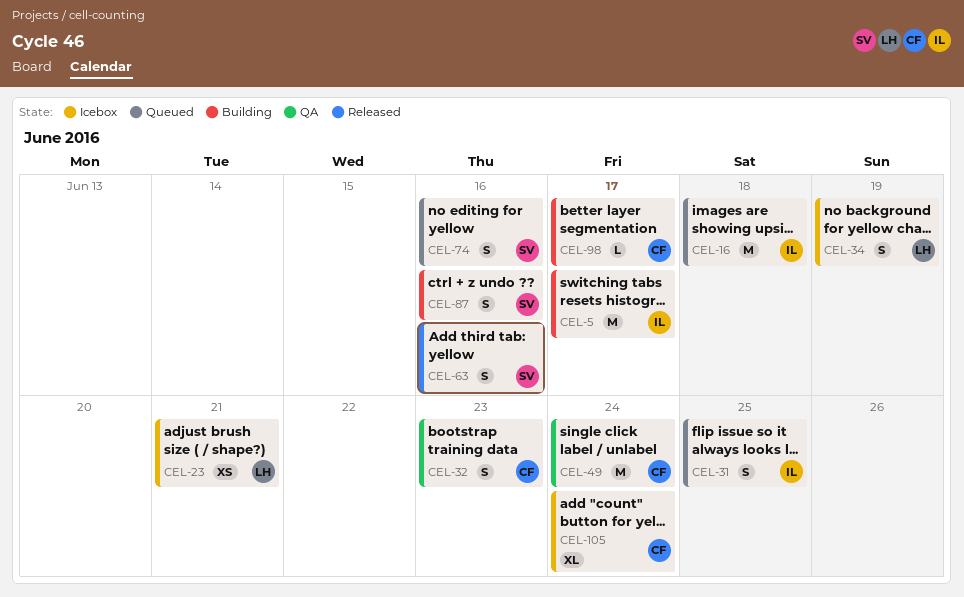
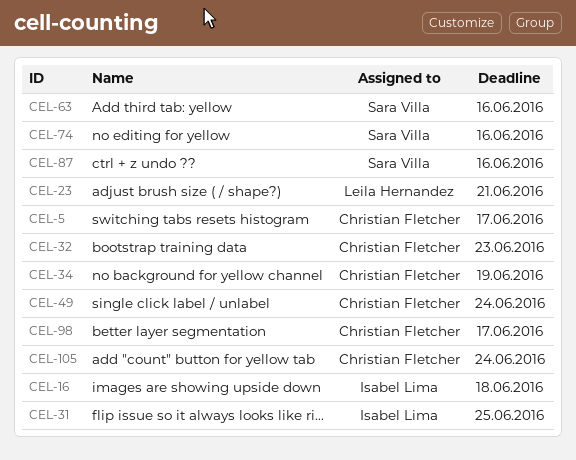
CEL-5, owner: Isabel Lima -> Christian Fletcher
CEL-34, owner: Leila Hernandez -> Christian Fletcher

